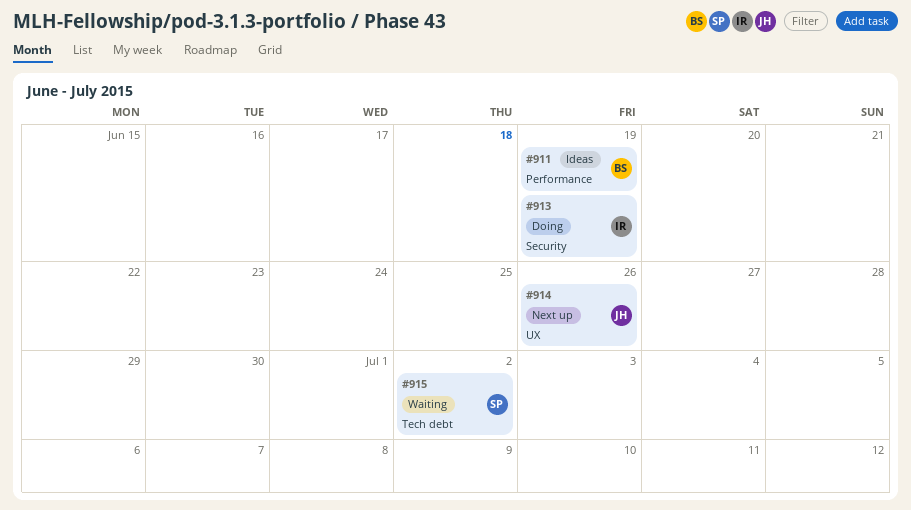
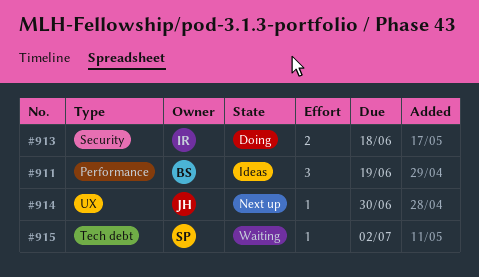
#913, due: Jun 19 -> Jun 18
#914, due: Jun 26 -> Jun 30

